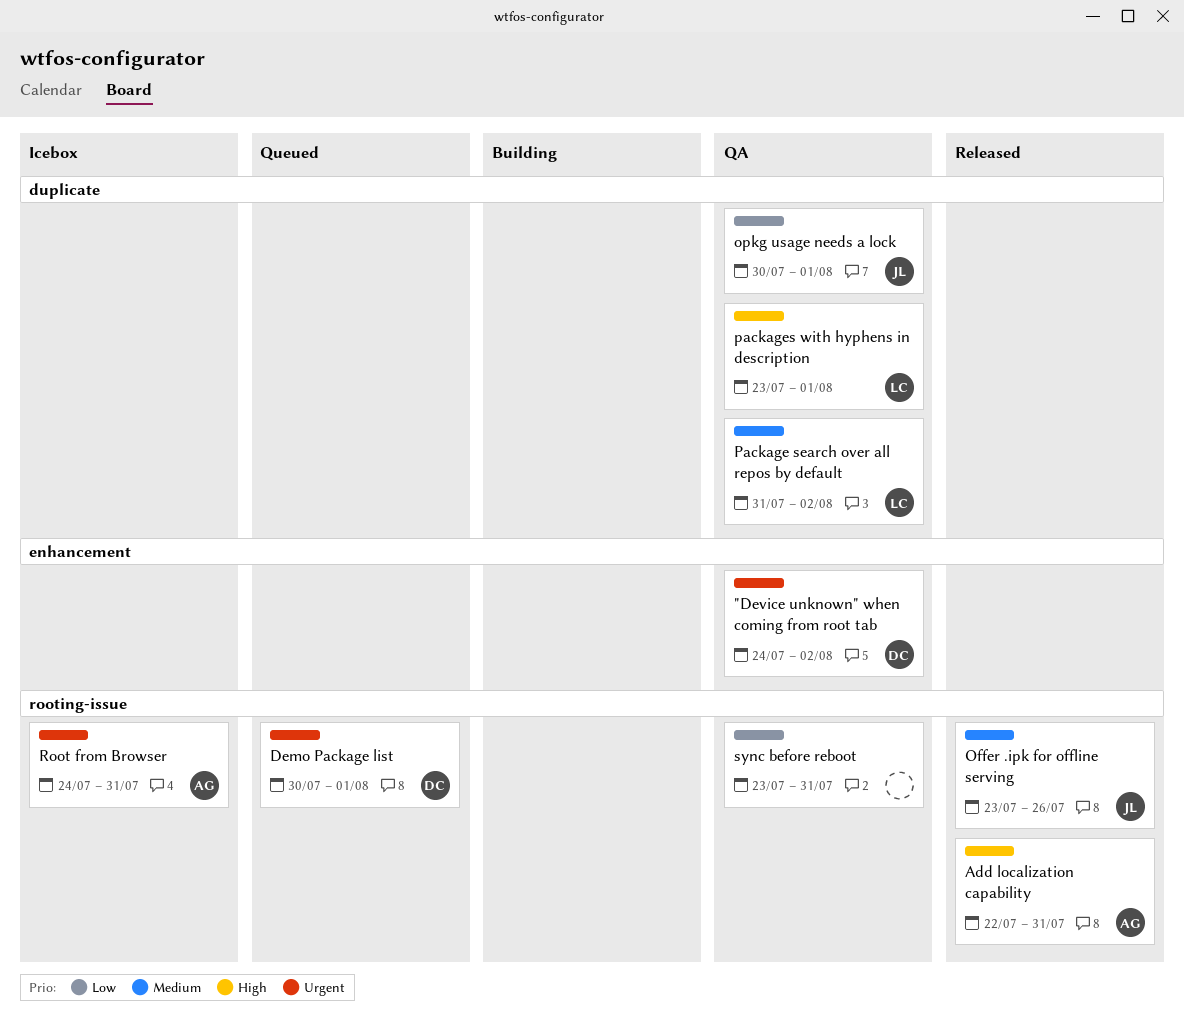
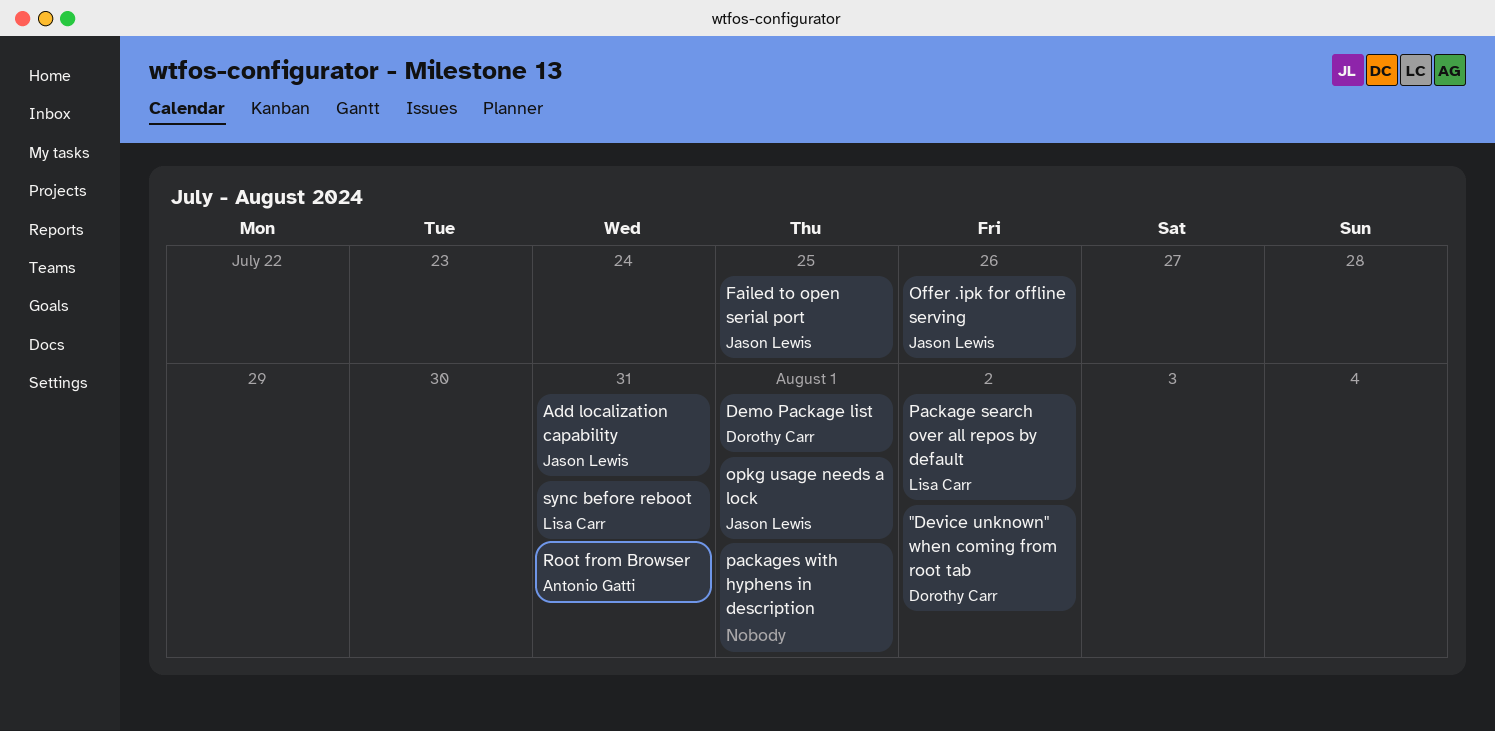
Add localization capability, owner: Antonio Gatti -> Jason Lewis
Failed to open serial port: none -> present
packages with hyphens in description, owner: Lisa Carr -> none
sync before reboot, owner: none -> Lisa Carr

